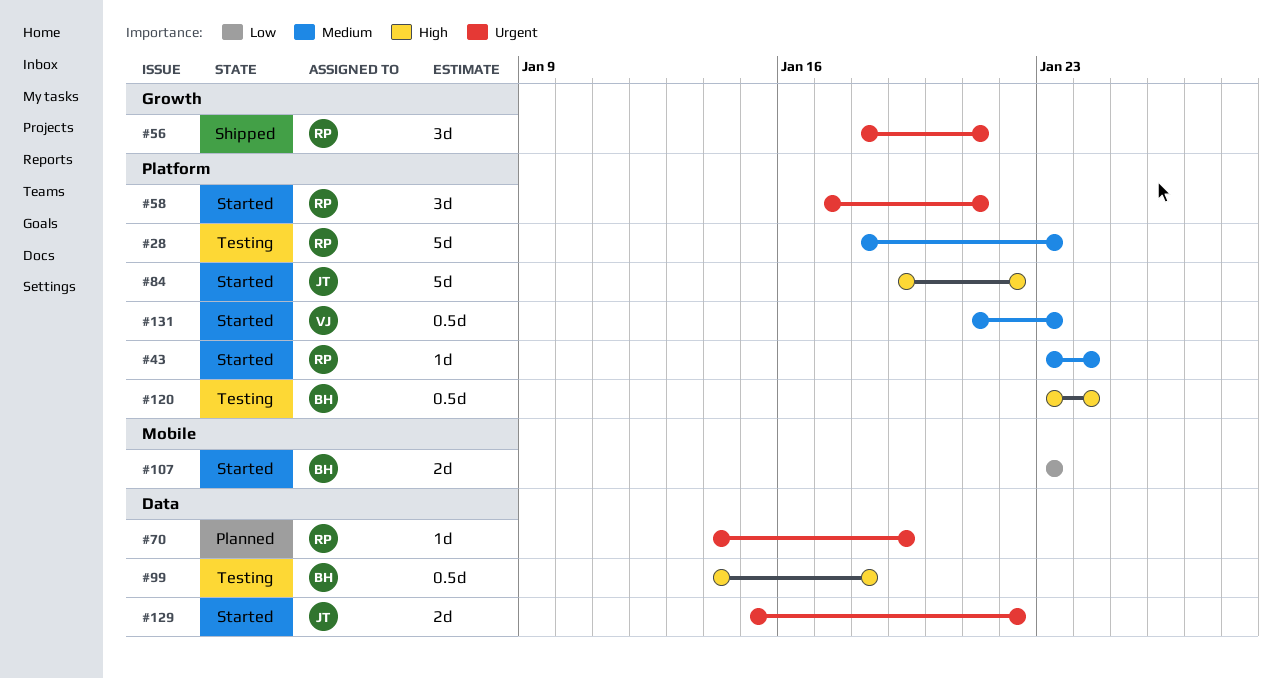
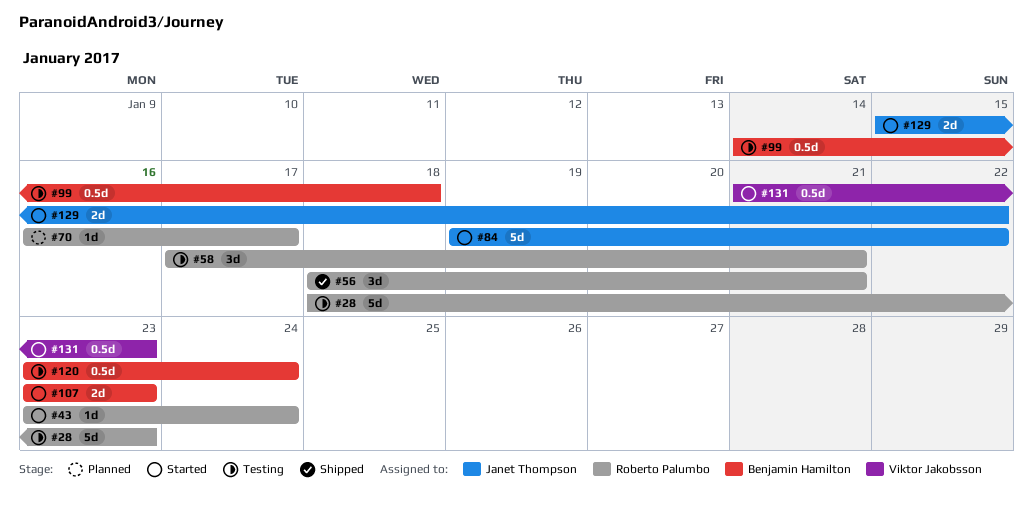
#58, status: Started -> Testing
#70, start: Jan 14 -> Jan 16
#70, due: Jan 19 -> Jan 17

